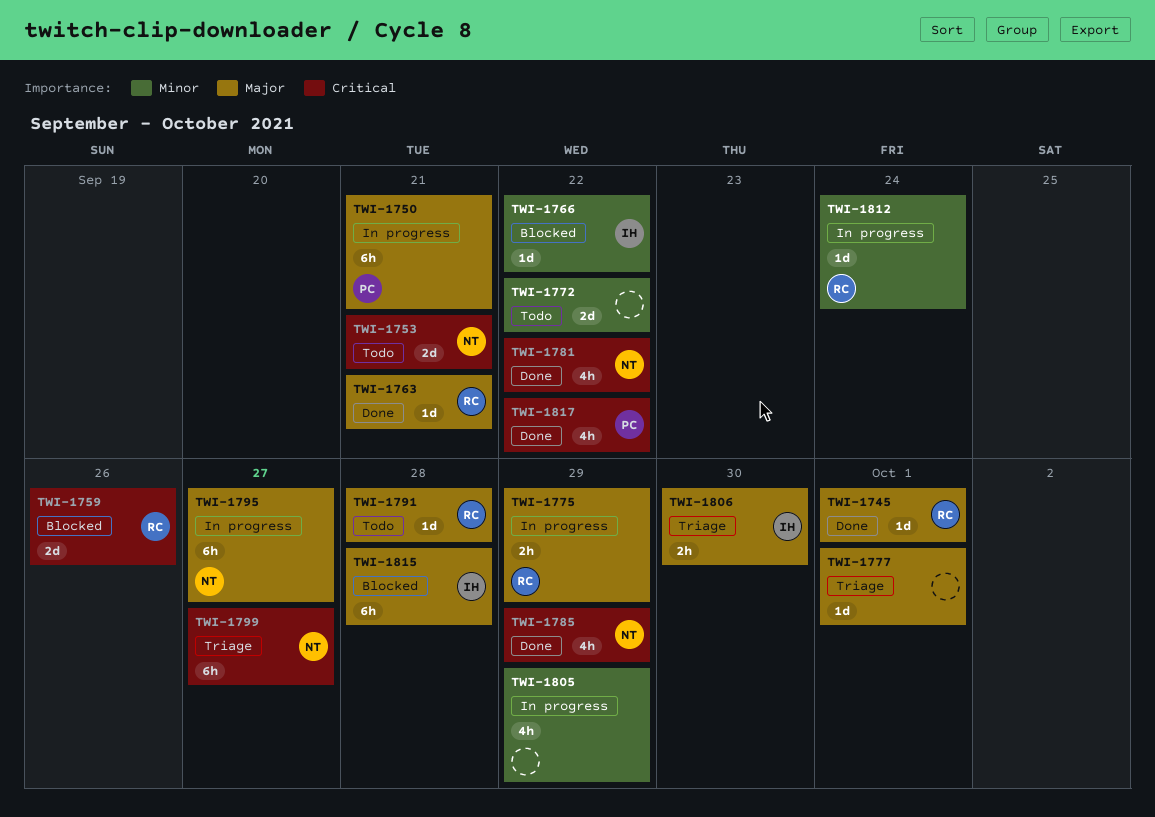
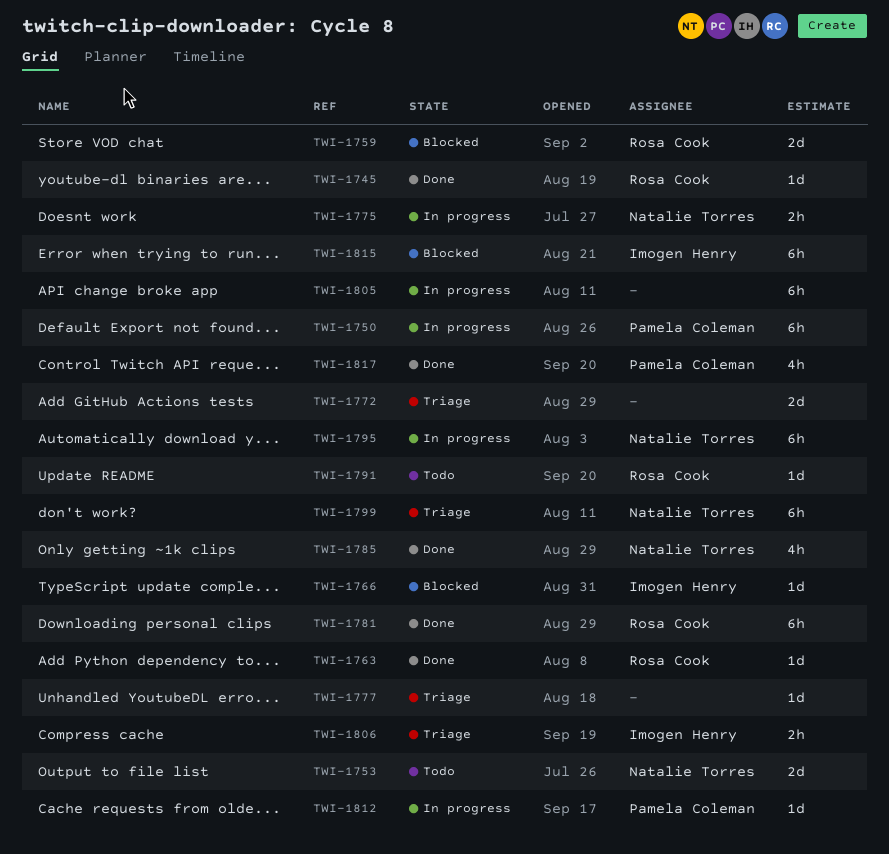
TWI-1772, status: Todo -> Triage
TWI-1775, owner: Rosa Cook -> Natalie Torres
TWI-1781, owner: Natalie Torres -> Rosa Cook
TWI-1781, estimate: 4h -> 6h
TWI-1805, estimate: 4h -> 6h
TWI-1812, owner: Rosa Cook -> Pamela Coleman

